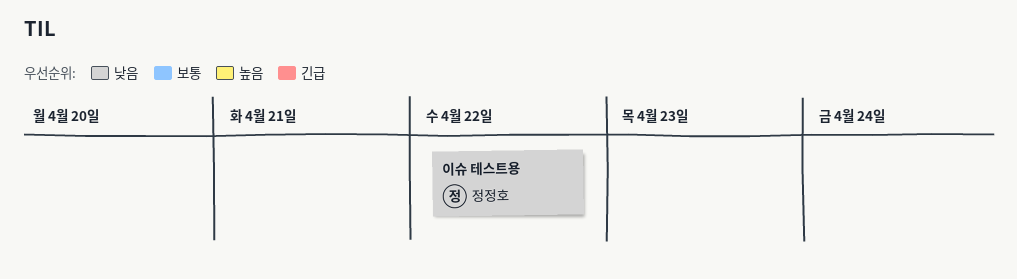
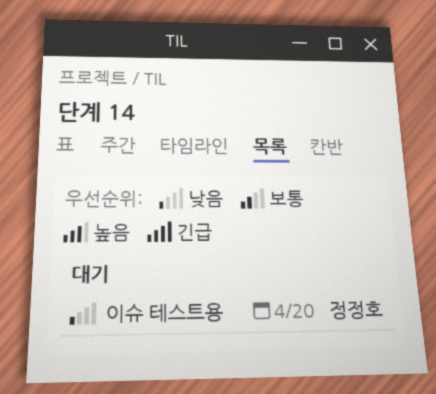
이슈 테스트용, due: Apr 22 -> Apr 20

